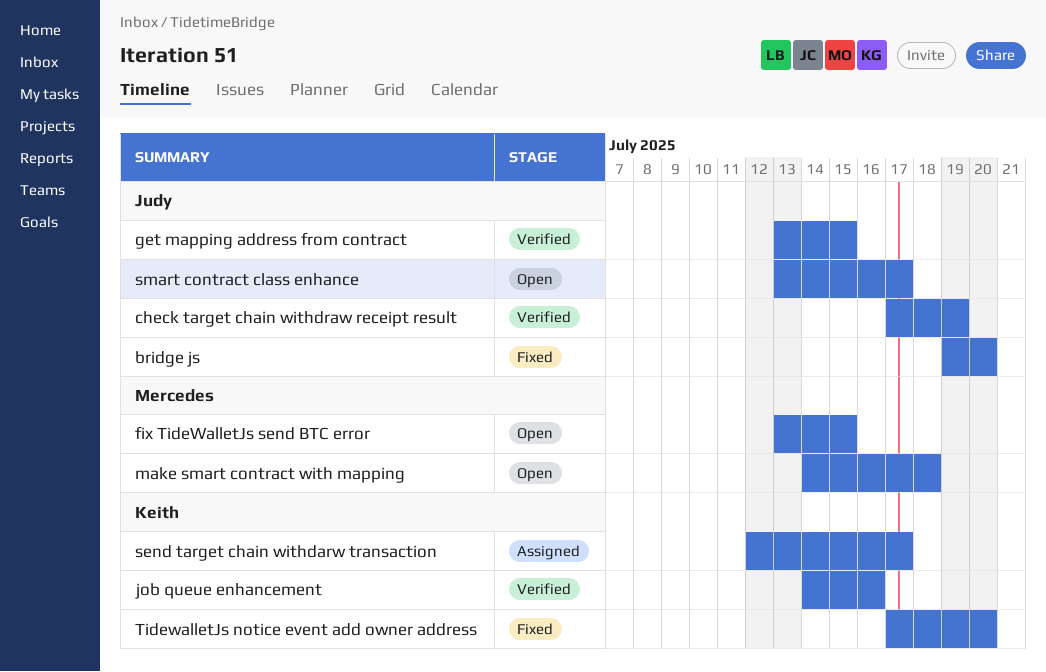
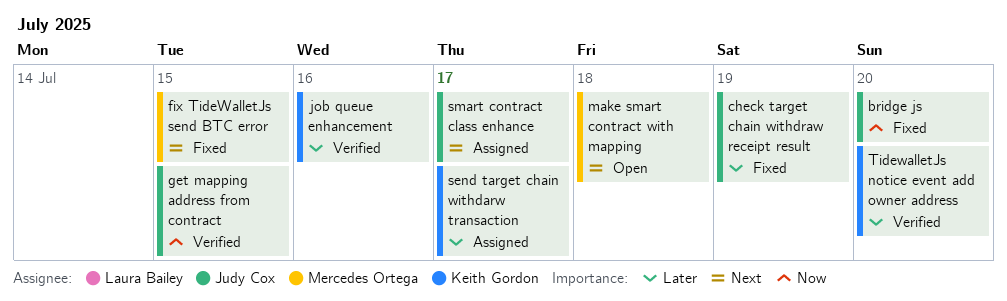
check target chain withdraw receipt result, status: Verified -> Fixed
fix TideWalletJs send BTC error, status: Open -> Fixed
smart contract class enhance, status: Open -> Assigned
TidewalletJs notice event add owner address, status: Fixed -> Verified

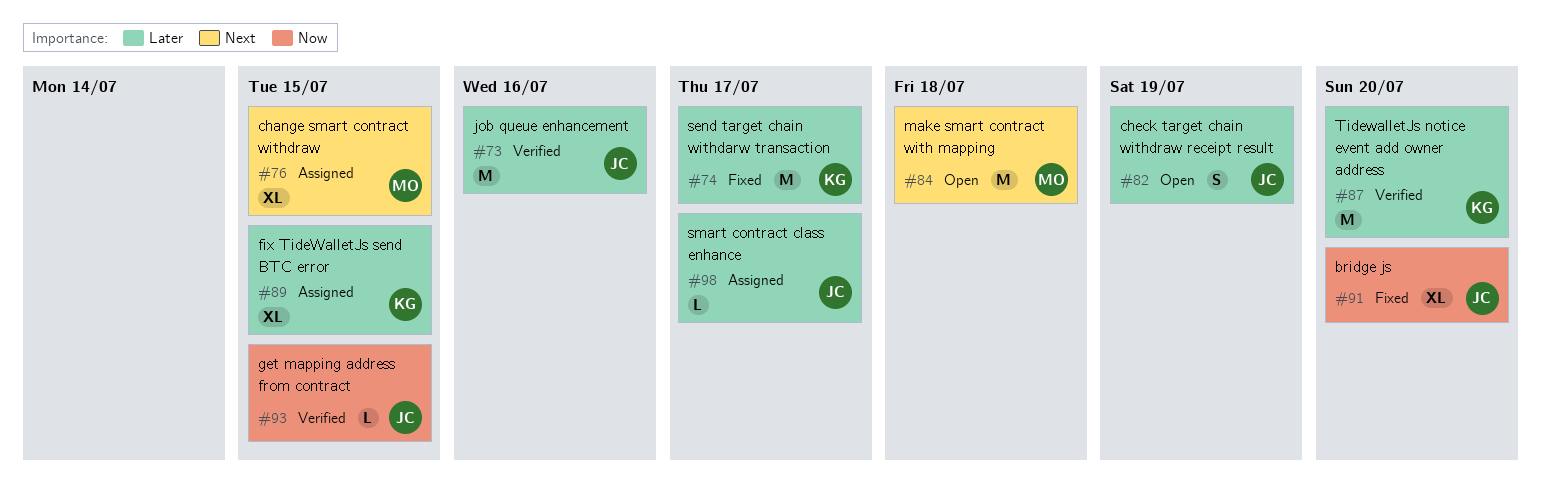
change smart contract withdraw: none -> present
check target chain withdraw receipt result, status: Fixed -> Open
fix TideWalletJs send BTC error, status: Fixed -> Assigned
fix TideWalletJs send BTC error, owner: Mercedes Ortega -> Keith Gordon
fix TideWalletJs send BTC error, priority: Next -> Later
job queue enhancement, owner: Keith Gordon -> Judy Cox
send target chain withdarw transaction, status: Assigned -> Fixed
smart contract class enhance, priority: Next -> Later

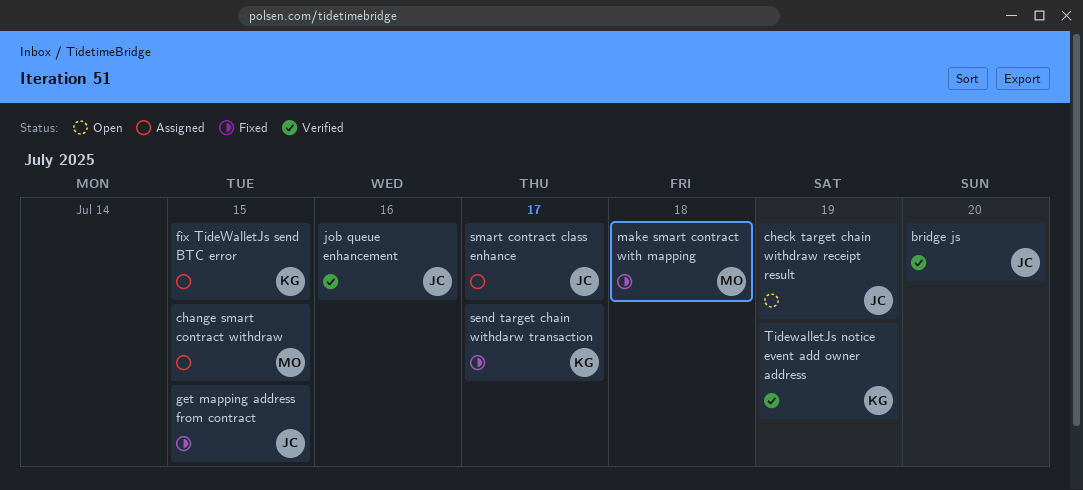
bridge js, status: Fixed -> Verified
get mapping address from contract, status: Verified -> Fixed
make smart contract with mapping, status: Open -> Fixed
TidewalletJs notice event add owner address, due: Jul 20 -> Jul 19

